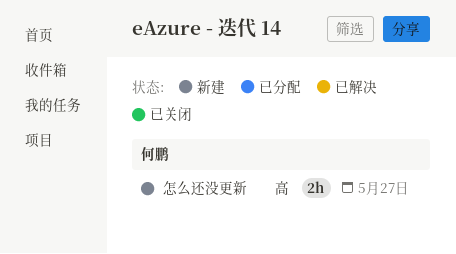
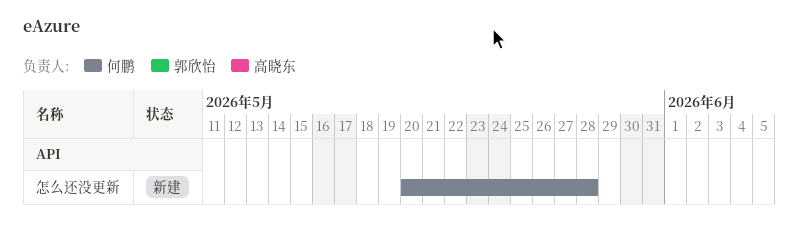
怎么还没更新, due: May 27 -> May 28

